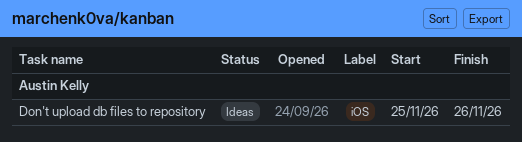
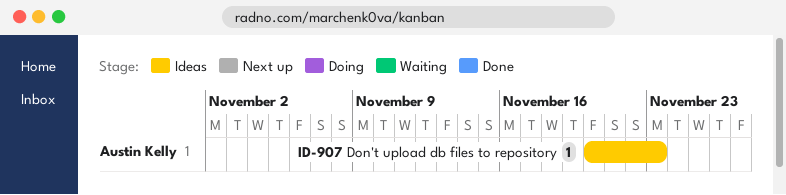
Don't upload db files to repository, start: Nov 25 -> Nov 20
Don't upload db files to repository, due: Nov 26 -> Nov 23

